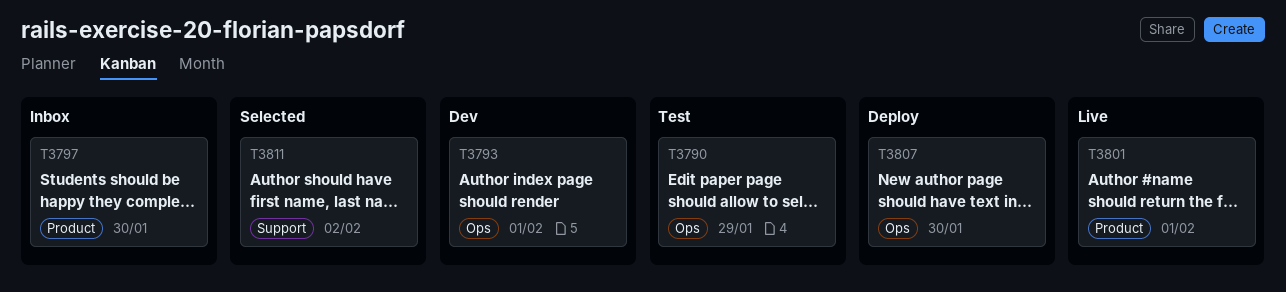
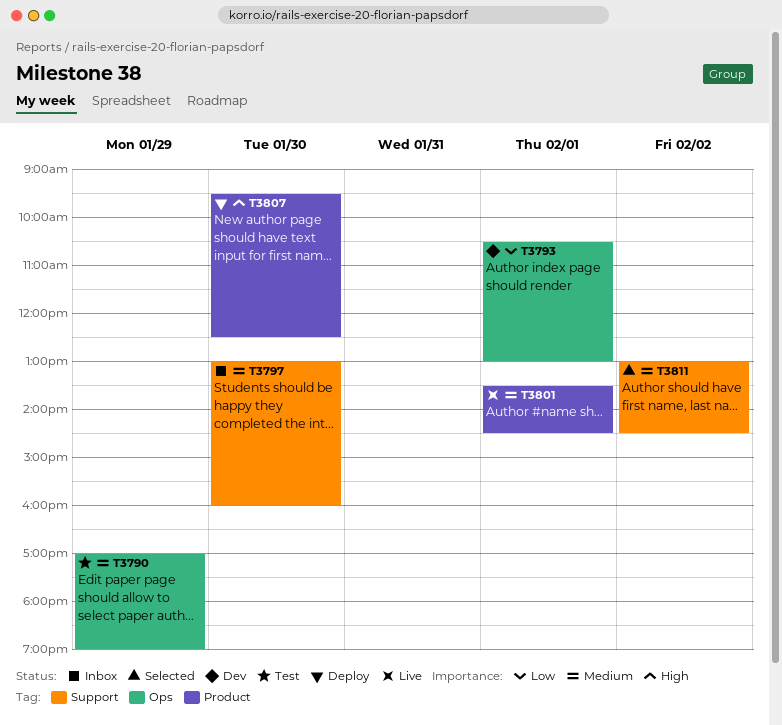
T3797, label: Product -> Support
T3807, label: Ops -> Product

